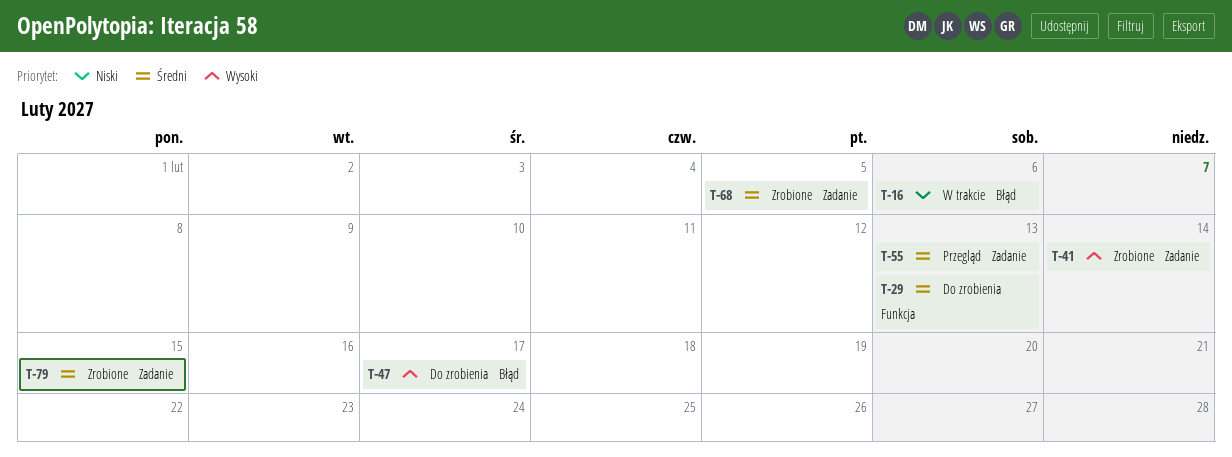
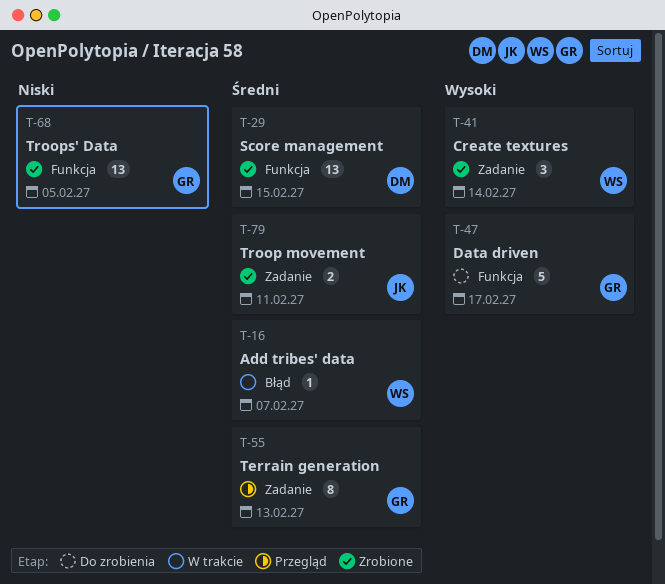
T-16, priority: Niski -> Średni
T-16, due: Feb 6 -> Feb 7
T-29, status: Do zrobienia -> Zrobione
T-29, due: Feb 13 -> Feb 15
T-47, label: Błąd -> Funkcja
T-68, priority: Średni -> Niski
T-68, label: Zadanie -> Funkcja
T-79, due: Feb 15 -> Feb 11

